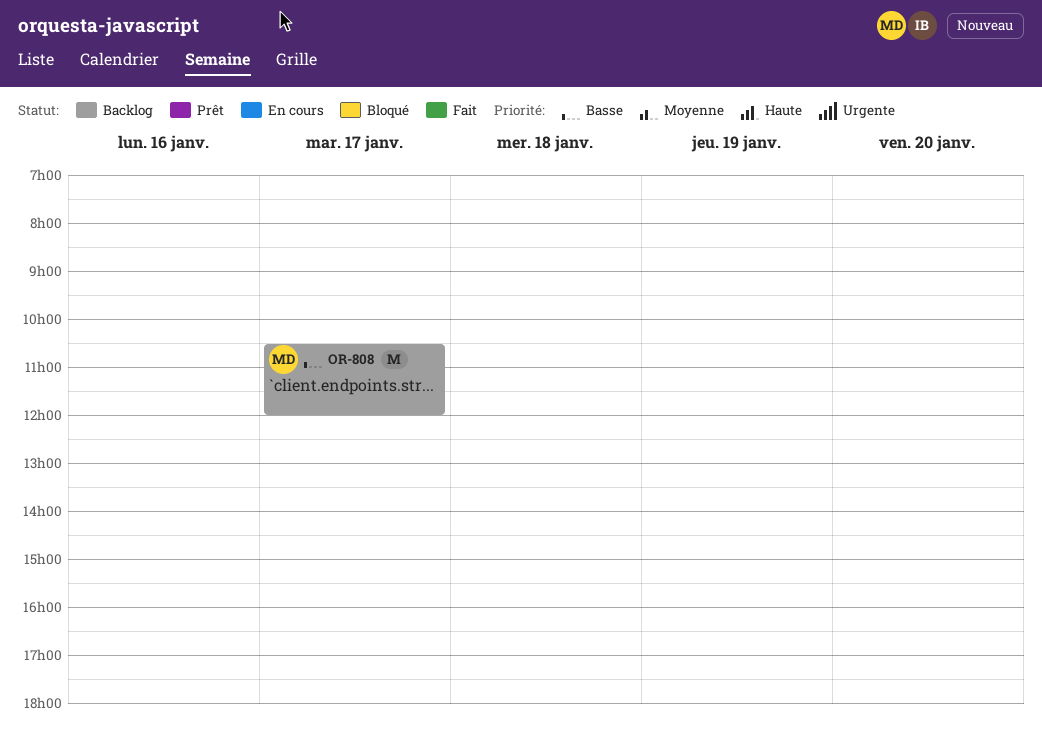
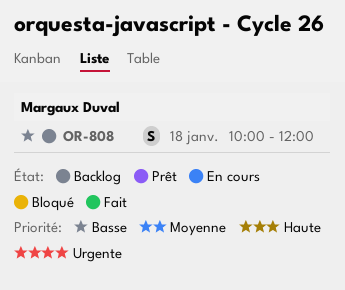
OR-808, estimate: M -> S
OR-808, day: Jan 17 -> Jan 18
OR-808, begins: 10:30 -> 10:00

